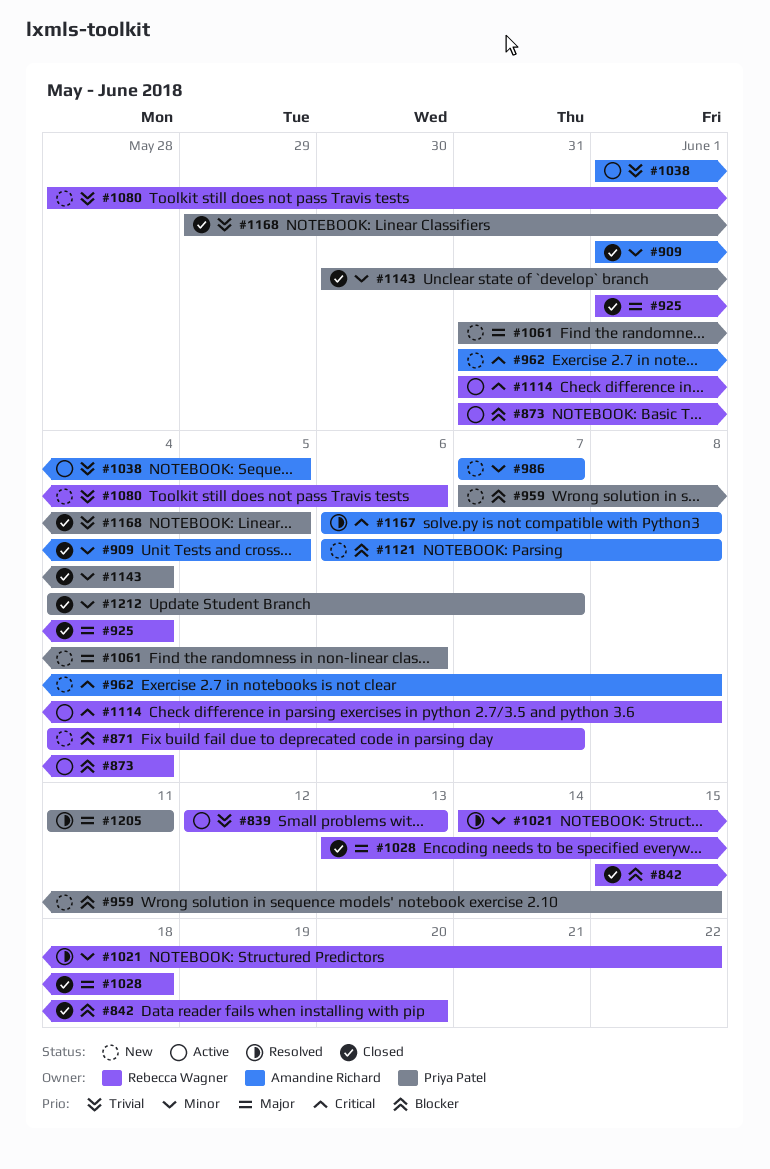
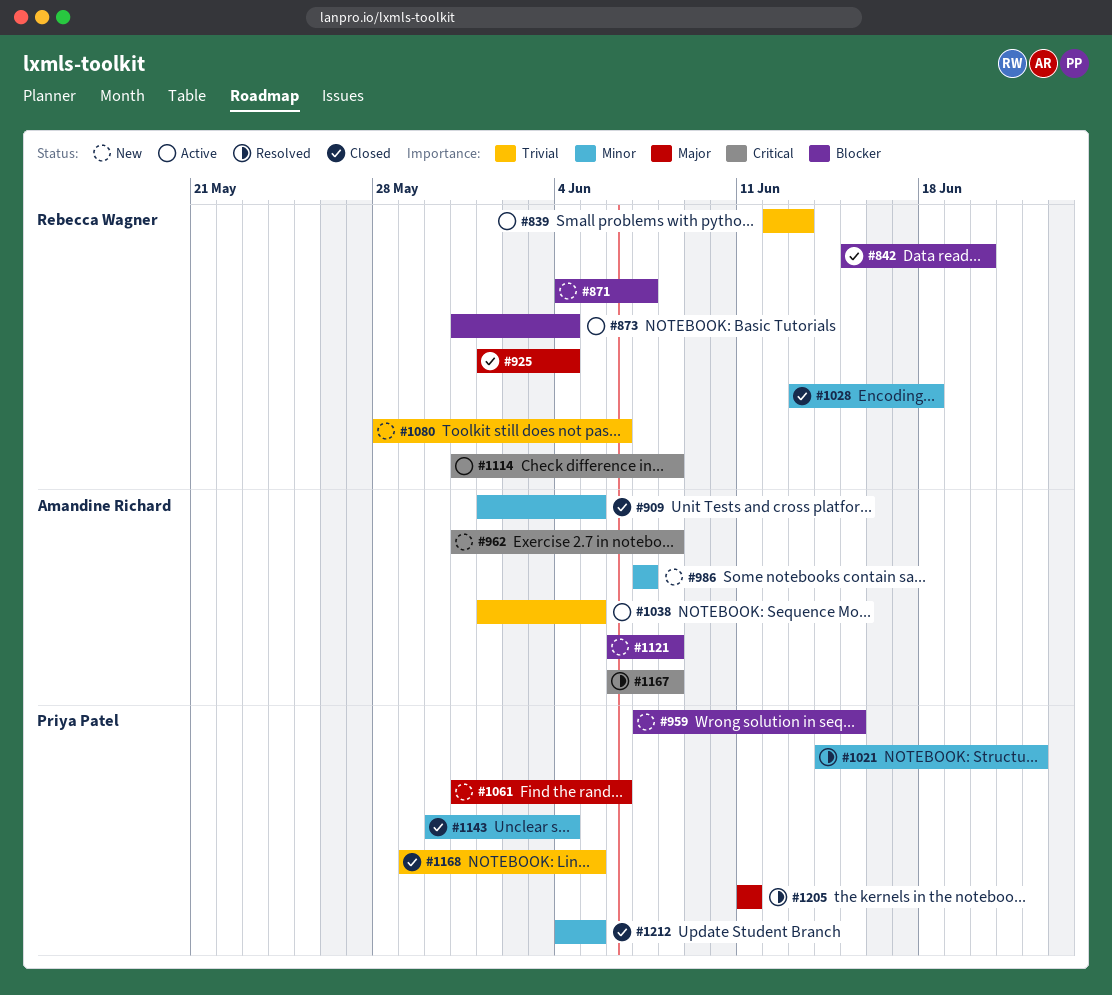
#1021, owner: Rebecca Wagner -> Priya Patel
#1028, priority: Major -> Minor
#1212, due: Jun 7 -> Jun 5

